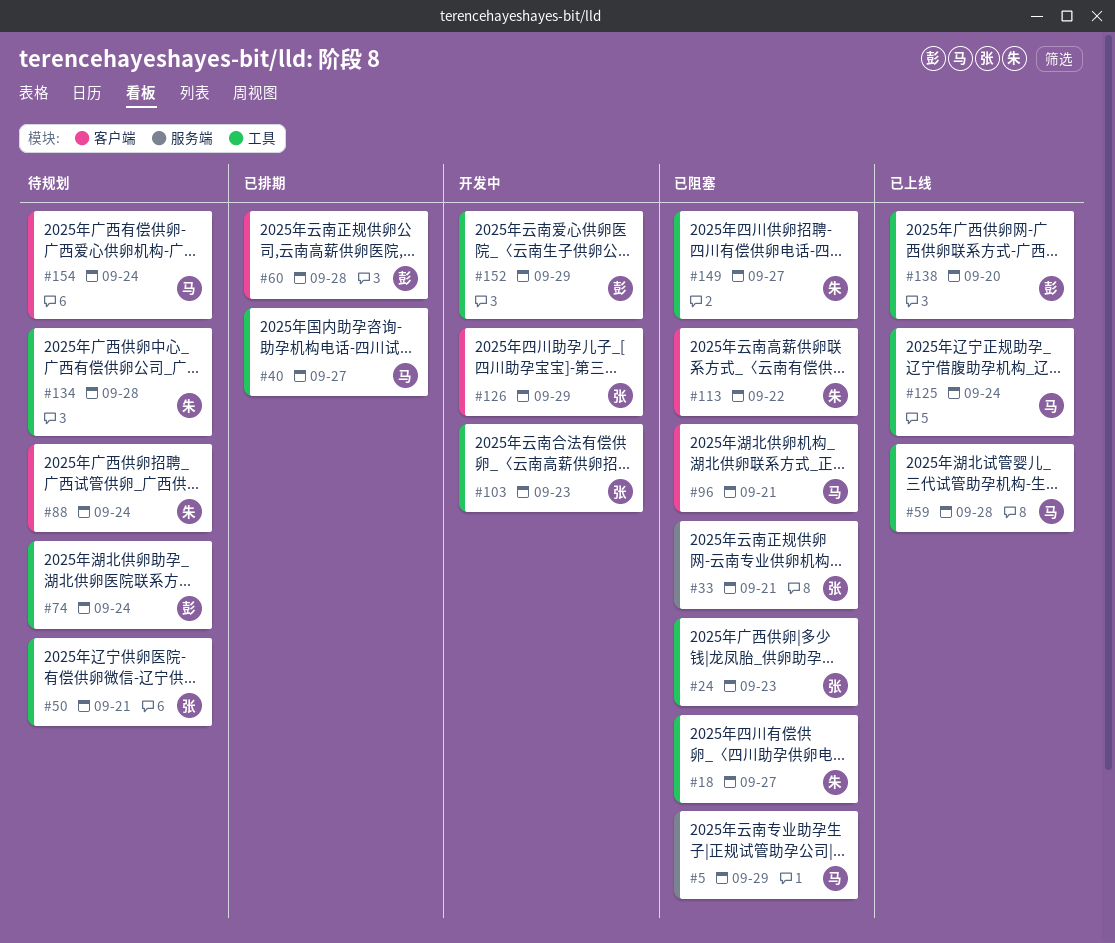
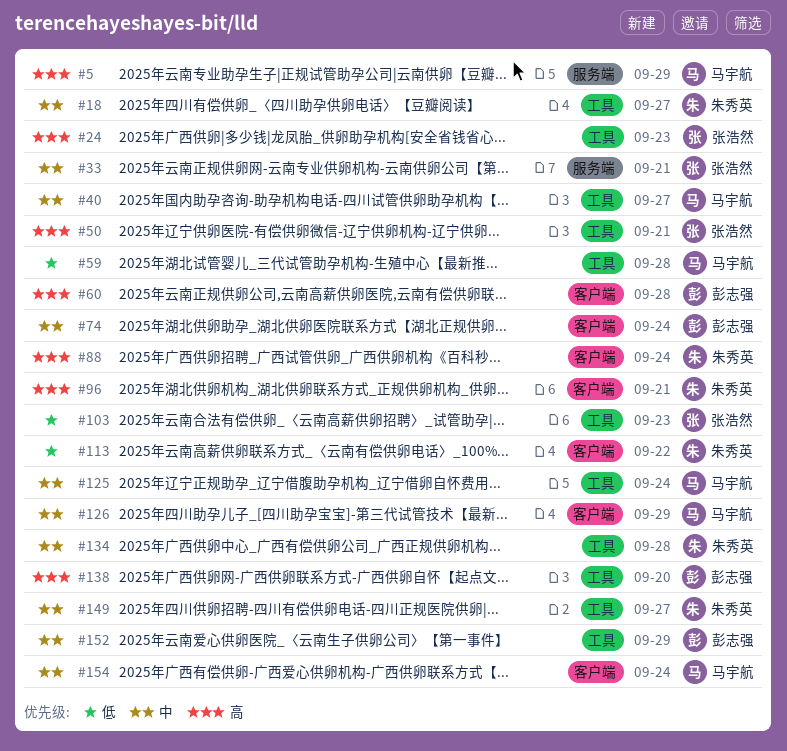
#74, label: 工具 -> 客户端
#96, owner: 马宇航 -> 朱秀英
#126, owner: 张浩然 -> 马宇航

